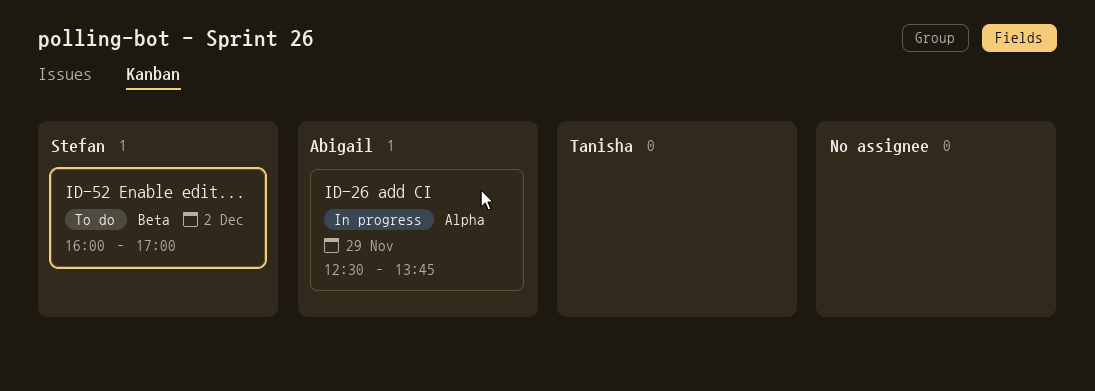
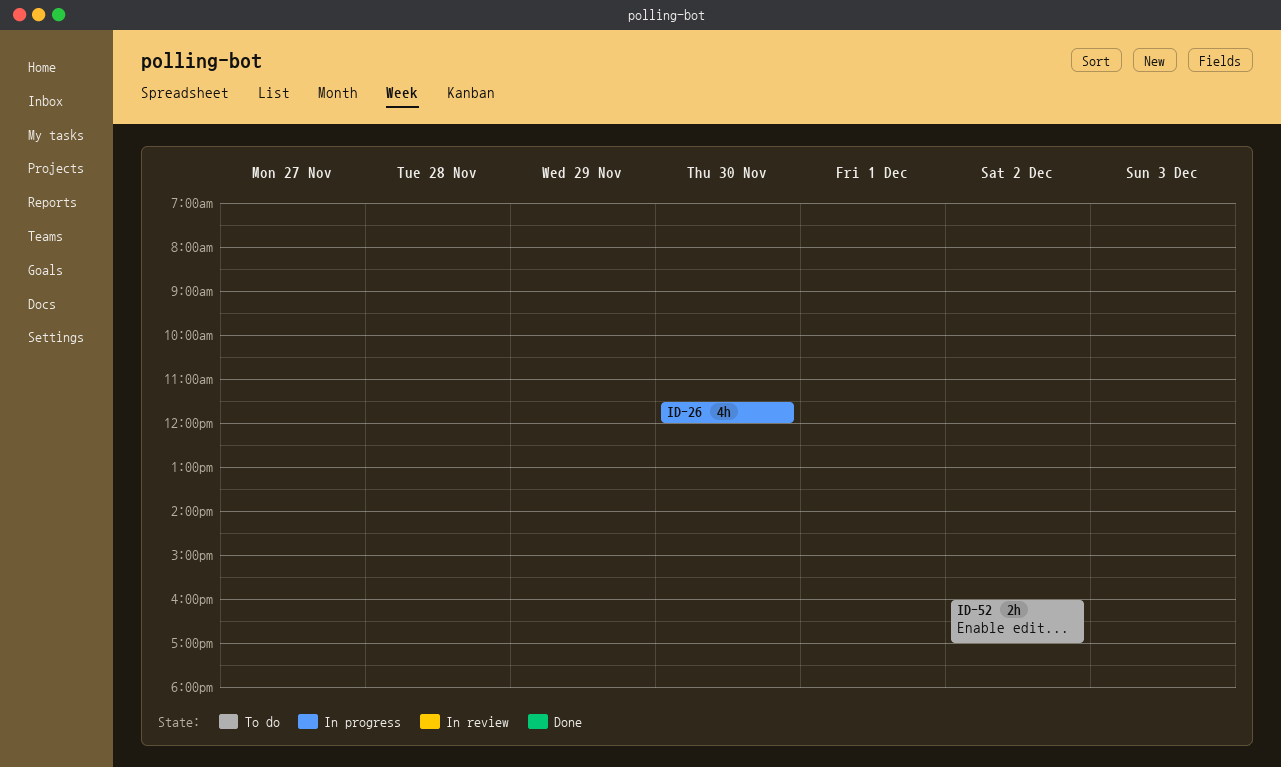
ID-26, day: Nov 29 -> Nov 30
ID-26, begins: 12:30 -> 11:30
ID-26, ends: 13:45 -> 12:00

